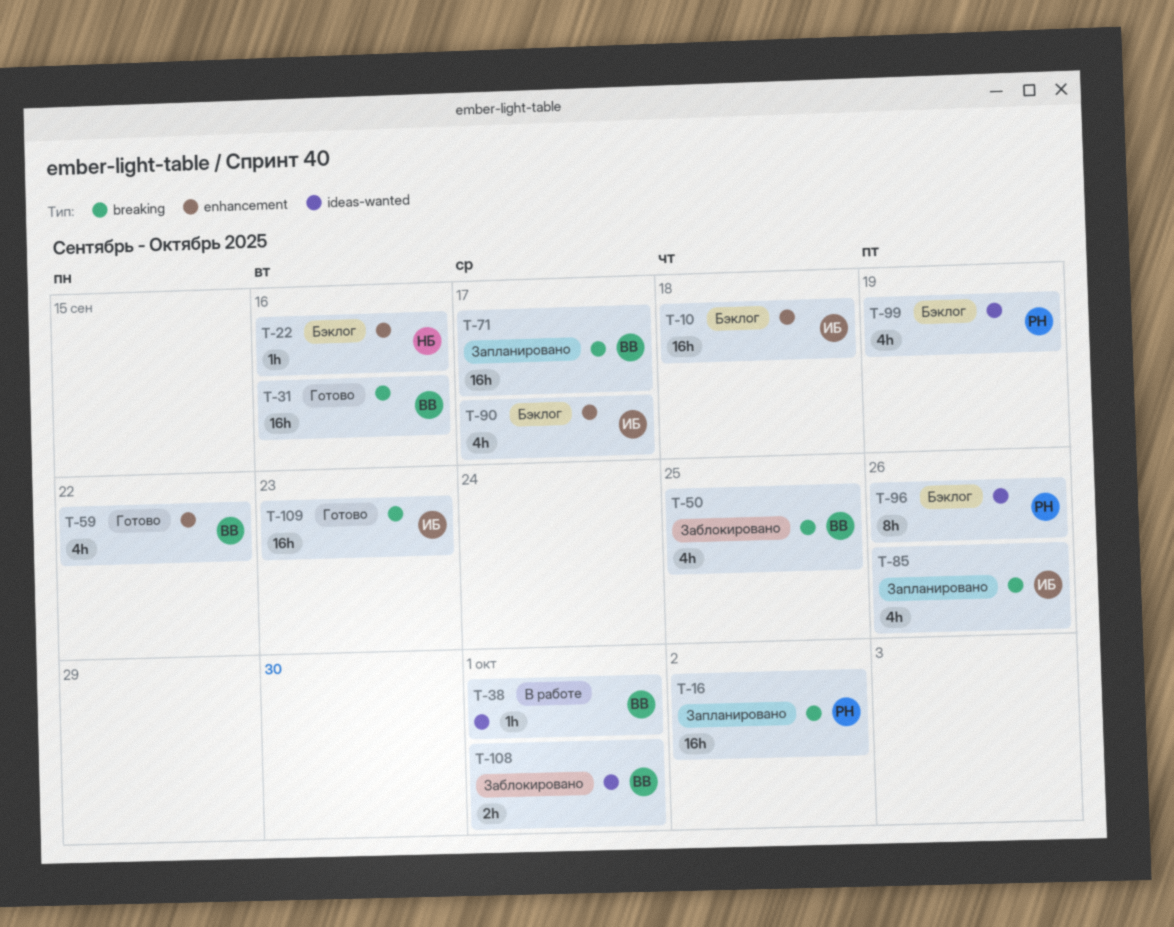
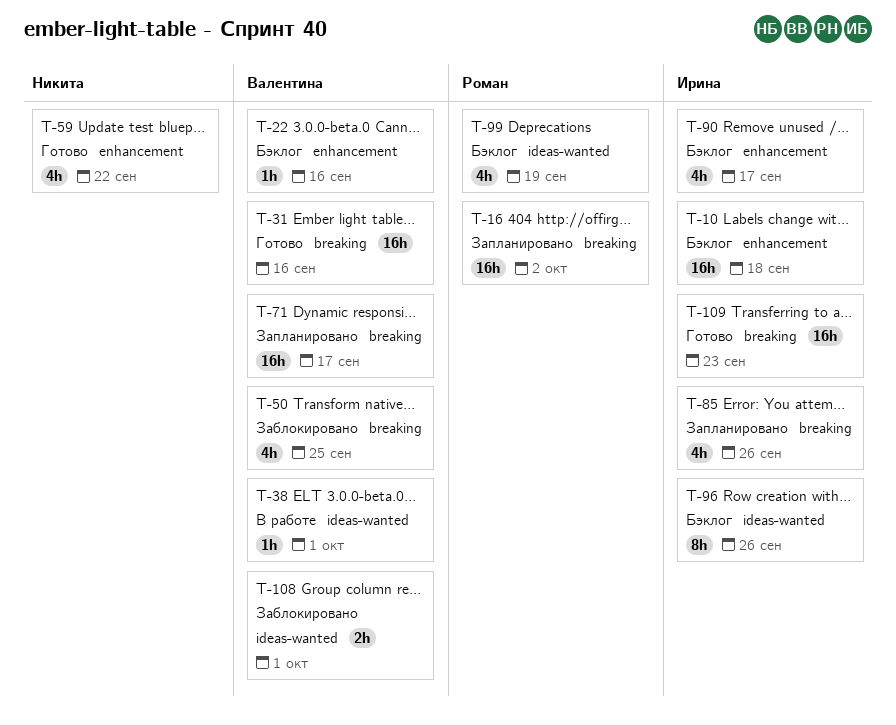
T-22, owner: Никита -> Валентина
T-59, owner: Валентина -> Никита
T-96, owner: Роман -> Ирина

